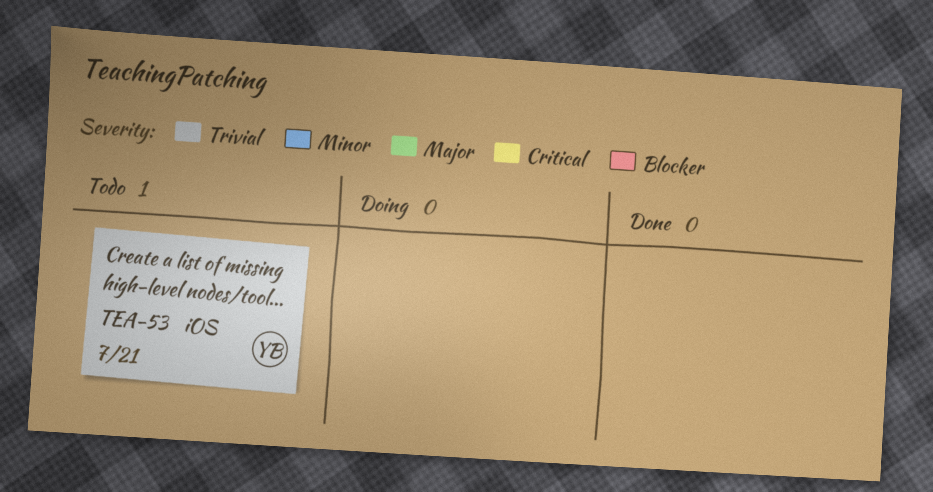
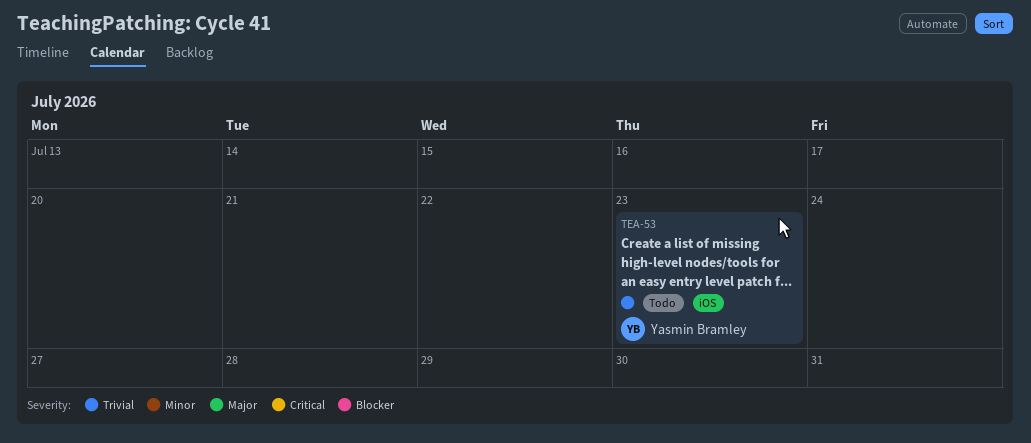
TEA-53, due: Jul 21 -> Jul 23

